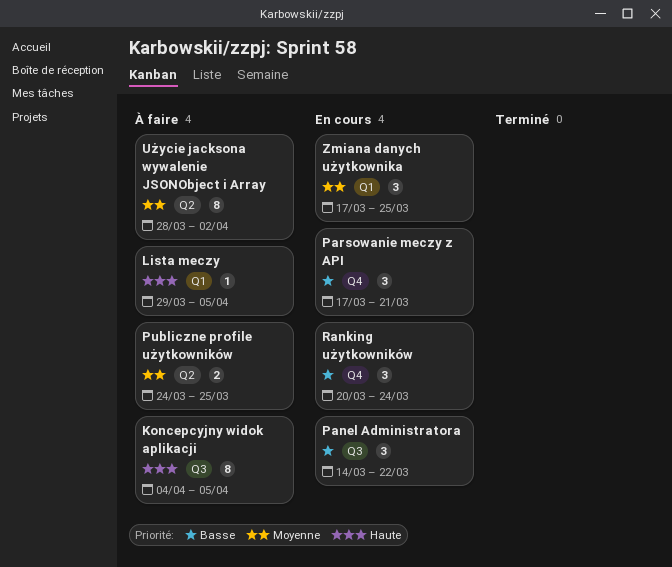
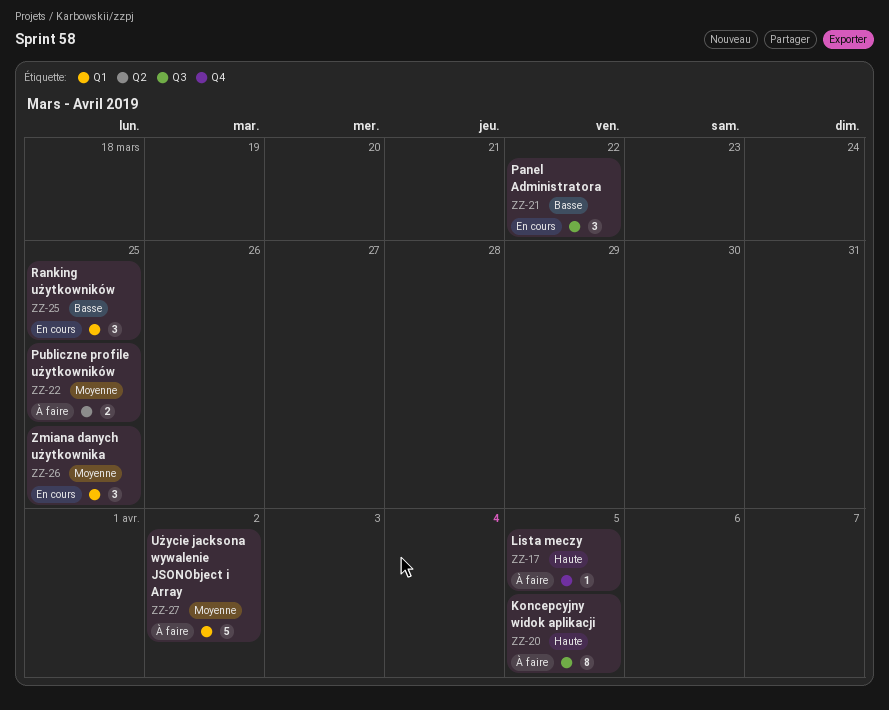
Lista meczy, label: Q1 -> Q4
Parsowanie meczy z API: present -> none
Ranking użytkowników, label: Q4 -> Q1
Ranking użytkowników, due: Mar 24 -> Mar 25
Użycie jacksona wywalenie JSONObject i Array, label: Q2 -> Q1
Użycie jacksona wywalenie JSONObject i Array, estimate: 8 -> 5

